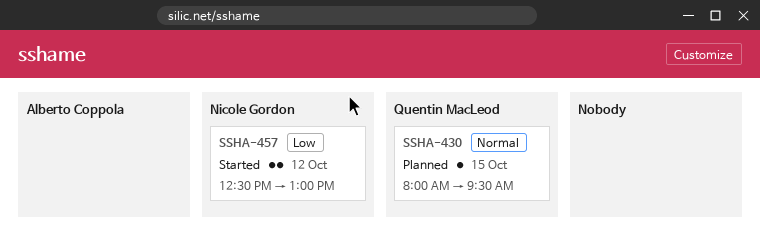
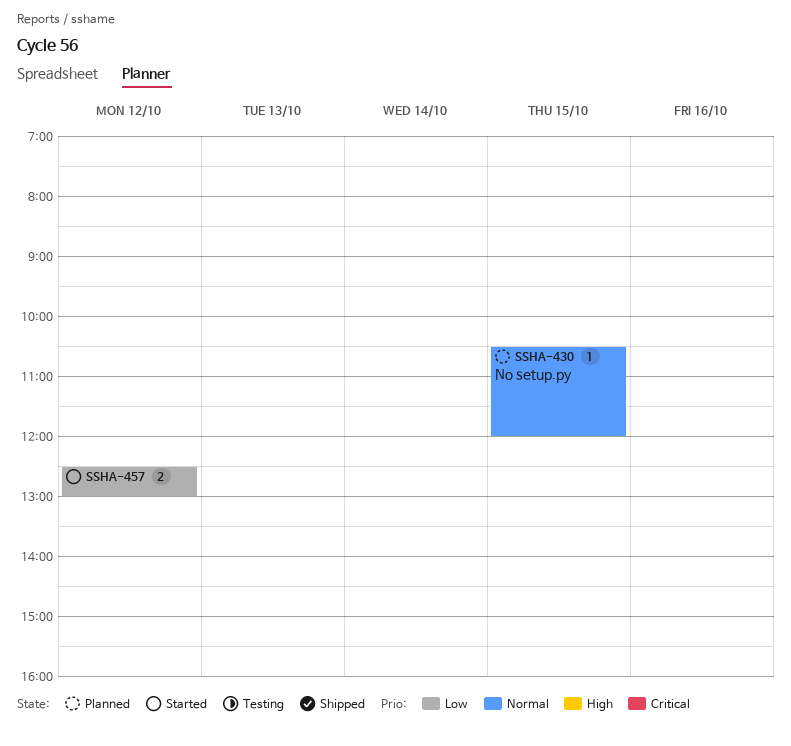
SSHA-430, begins: 08:00 -> 10:30
SSHA-430, ends: 09:30 -> 12:00

